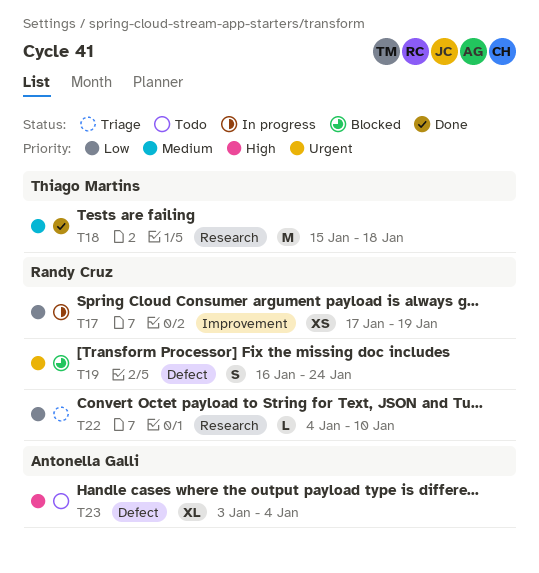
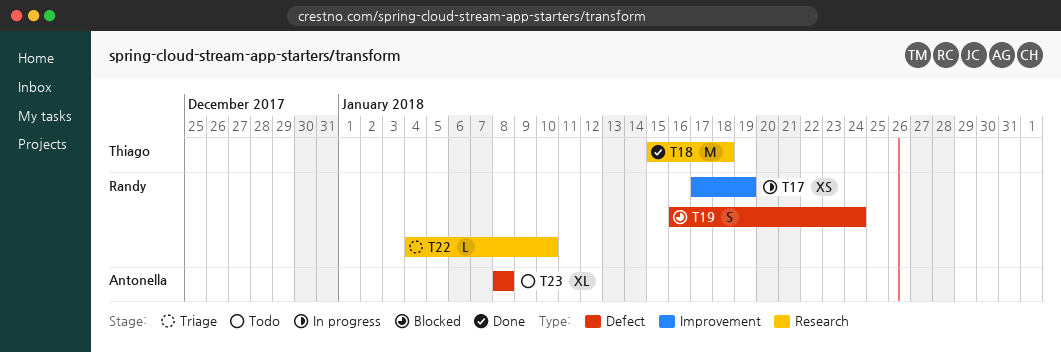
T23, start: Jan 3 -> Jan 8
T23, due: Jan 4 -> Jan 8

